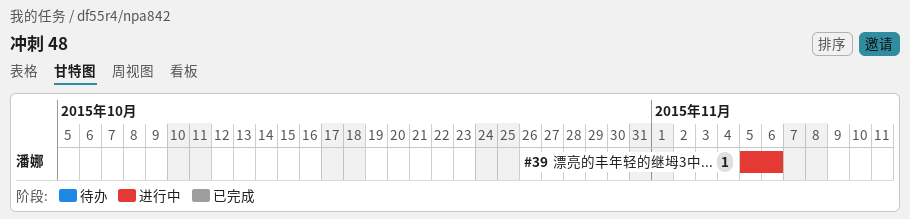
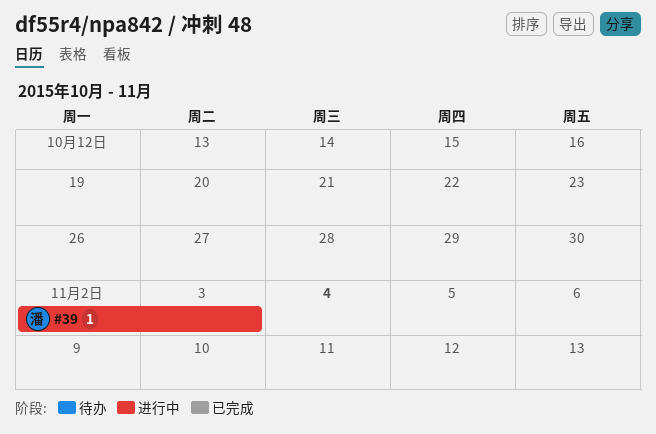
#39, start: Nov 5 -> Nov 2
#39, due: Nov 6 -> Nov 3

